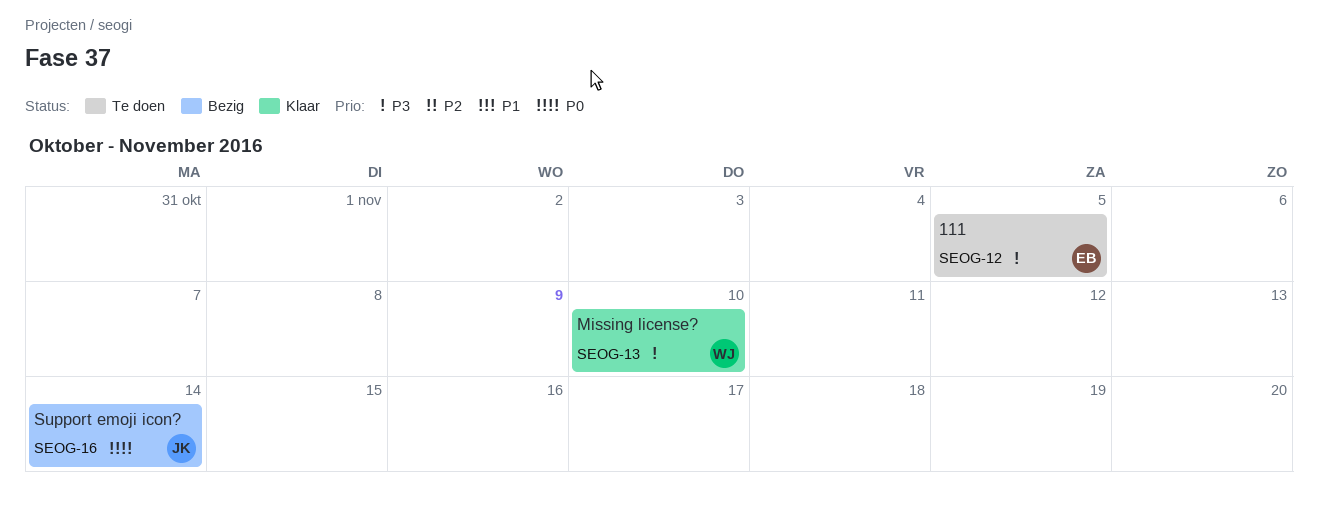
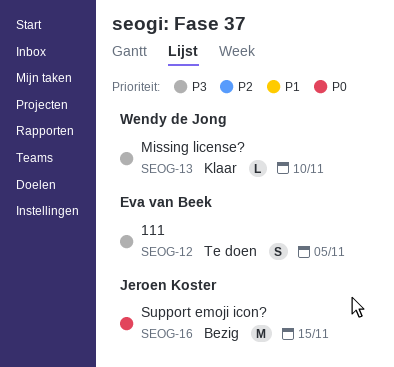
SEOG-16, due: Nov 14 -> Nov 15

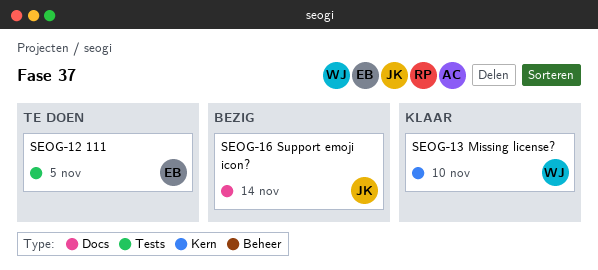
SEOG-16, due: Nov 15 -> Nov 14

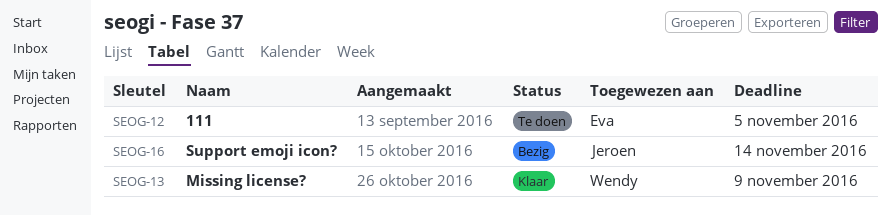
SEOG-13, due: Nov 10 -> Nov 9

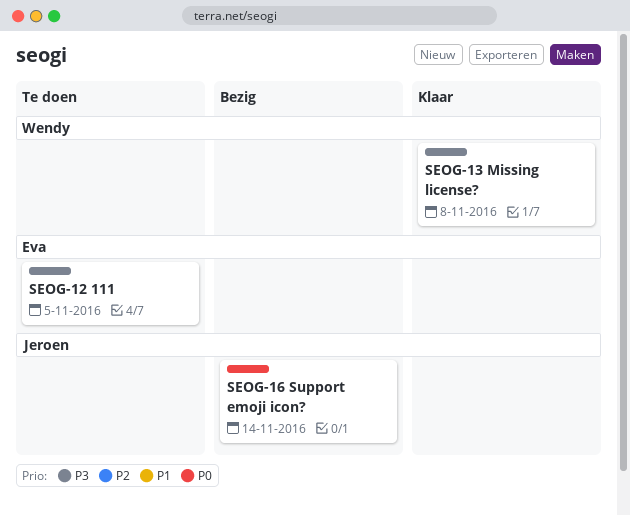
SEOG-13, due: Nov 9 -> Nov 8

